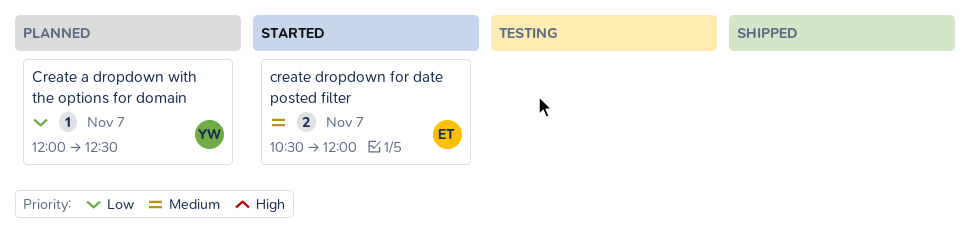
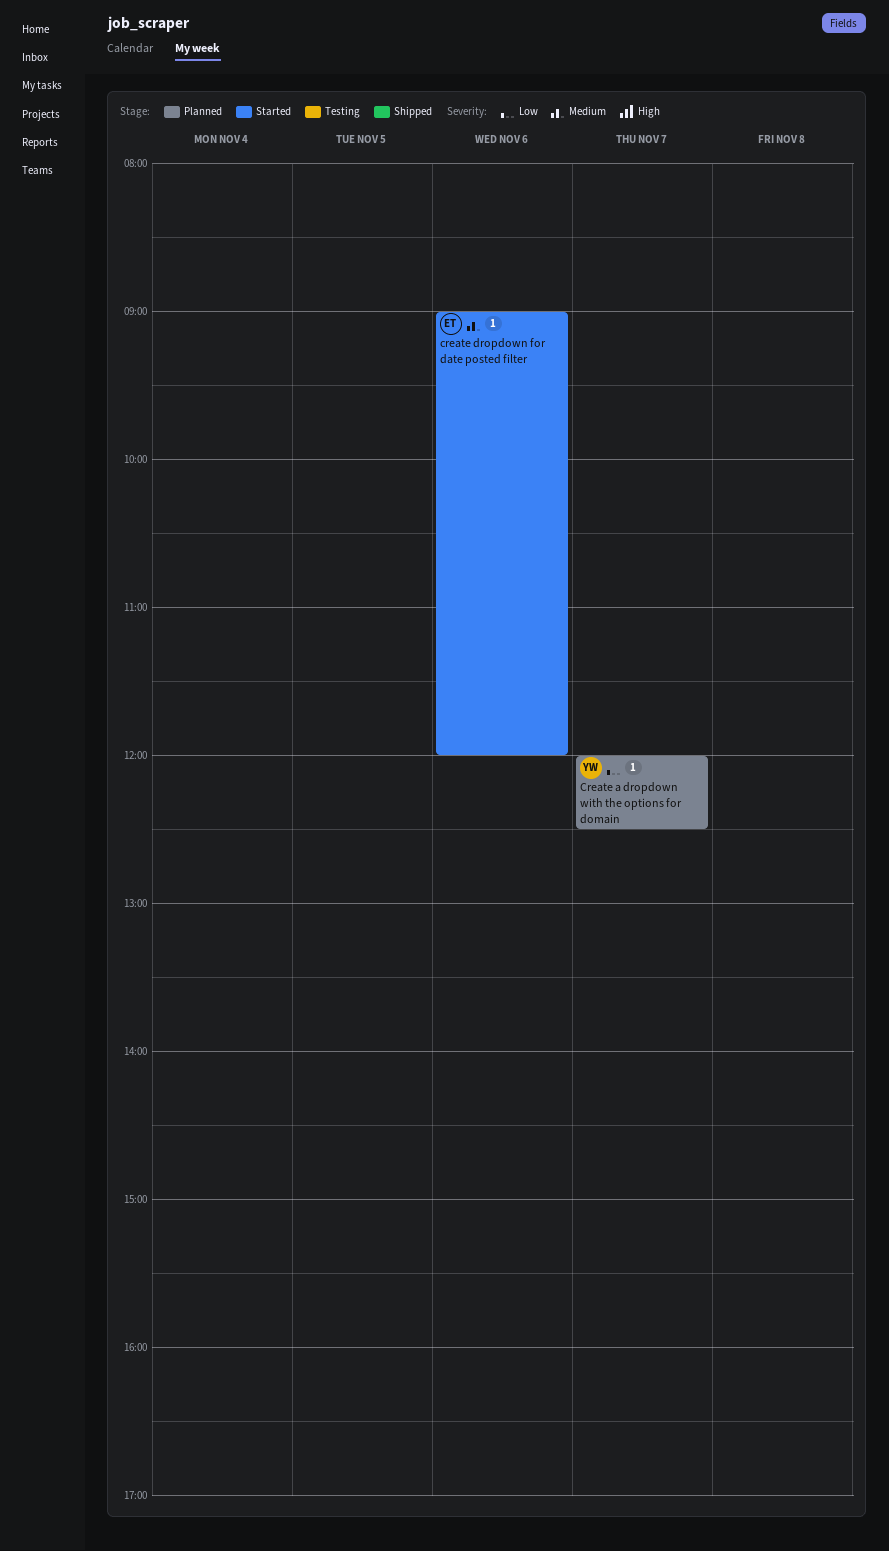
create dropdown for date posted filter, estimate: 2 -> 1
create dropdown for date posted filter, day: Nov 7 -> Nov 6
create dropdown for date posted filter, begins: 10:30 -> 09:00

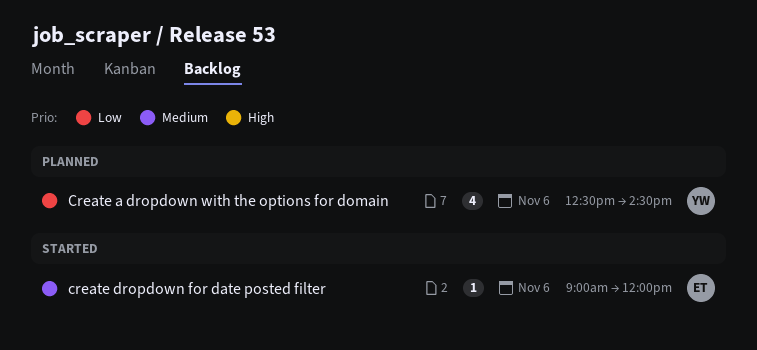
Create a dropdown with the options for domain, estimate: 1 -> 4
Create a dropdown with the options for domain, day: Nov 7 -> Nov 6
Create a dropdown with the options for domain, begins: 12:00 -> 12:30
Create a dropdown with the options for domain, ends: 12:30 -> 14:30

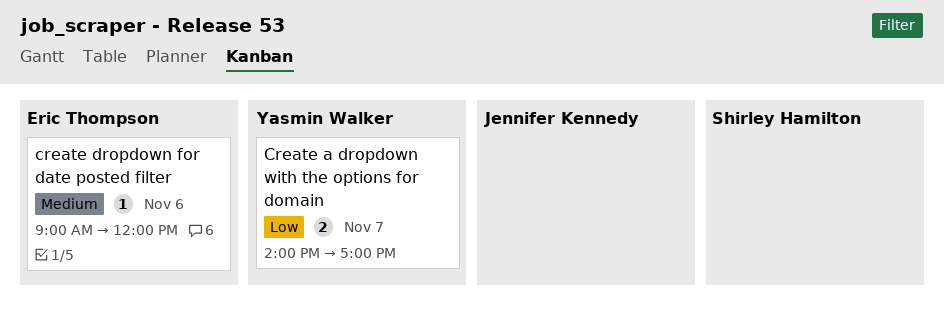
Create a dropdown with the options for domain, estimate: 4 -> 2
Create a dropdown with the options for domain, day: Nov 6 -> Nov 7
Create a dropdown with the options for domain, begins: 12:30 -> 14:00
Create a dropdown with the options for domain, ends: 14:30 -> 17:00

